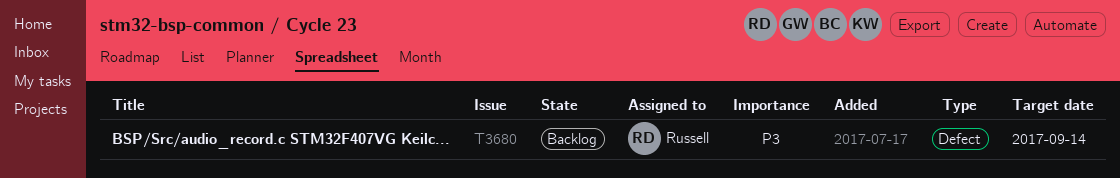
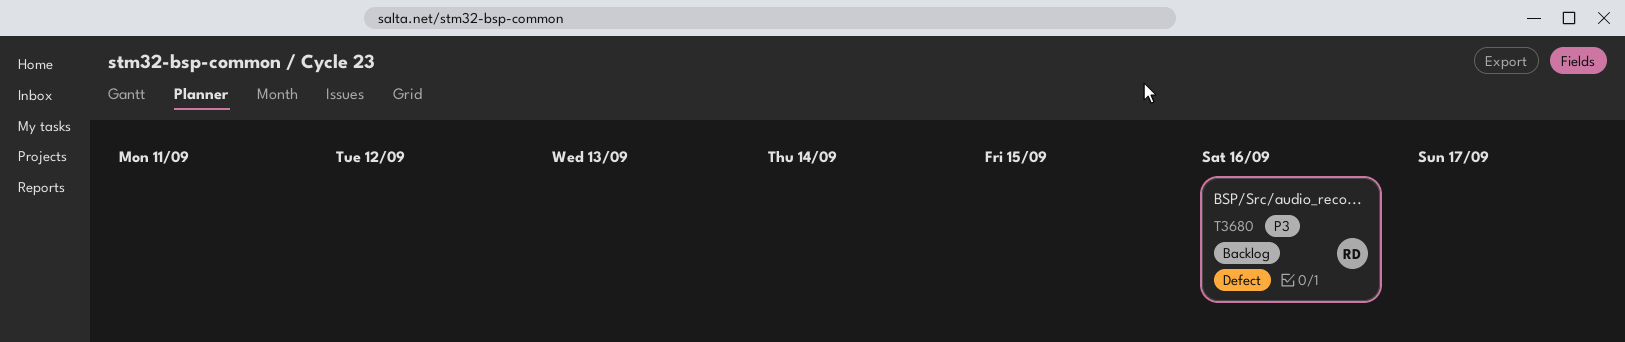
T3680, due: Sep 14 -> Sep 16

